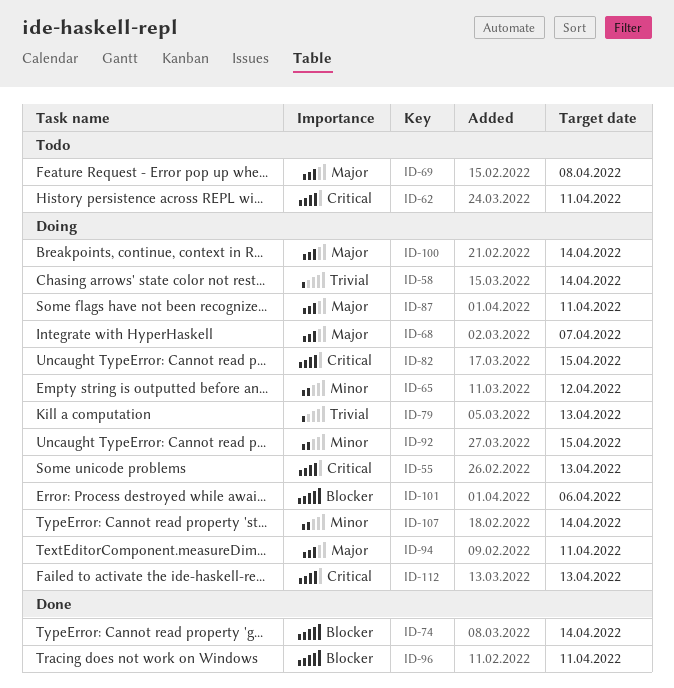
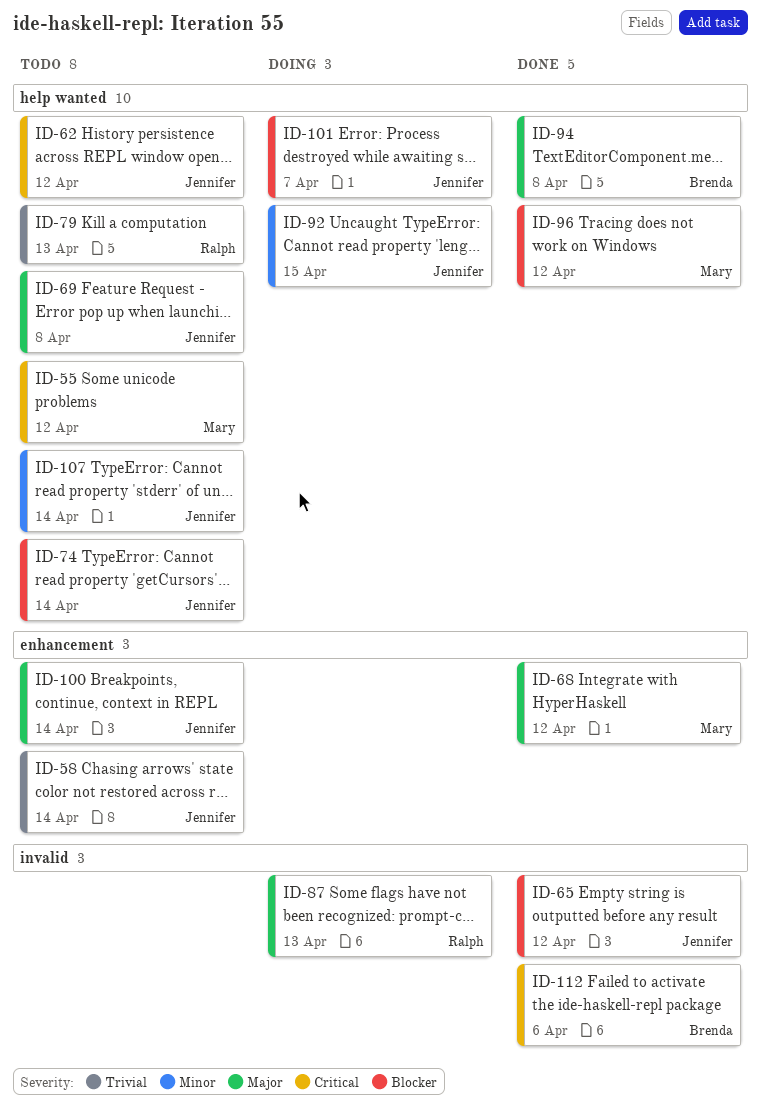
ID-55, status: Doing -> Todo
ID-55, due: Apr 13 -> Apr 12
ID-58, status: Doing -> Todo
ID-62, due: Apr 11 -> Apr 12
ID-65, status: Doing -> Done
ID-65, priority: Minor -> Blocker
ID-68, status: Doing -> Done
ID-68, due: Apr 7 -> Apr 12
ID-74, status: Done -> Todo
ID-79, status: Doing -> Todo
ID-82: present -> none
ID-87, due: Apr 11 -> Apr 13
ID-94, status: Doing -> Done
ID-94, due: Apr 11 -> Apr 8
ID-96, due: Apr 11 -> Apr 12
ID-100, status: Doing -> Todo
ID-101, due: Apr 6 -> Apr 7
ID-107, status: Doing -> Todo
ID-112, status: Doing -> Done
ID-112, due: Apr 13 -> Apr 6

